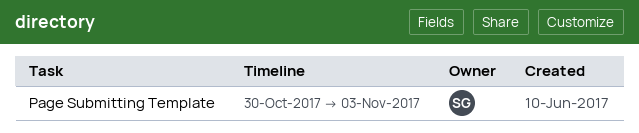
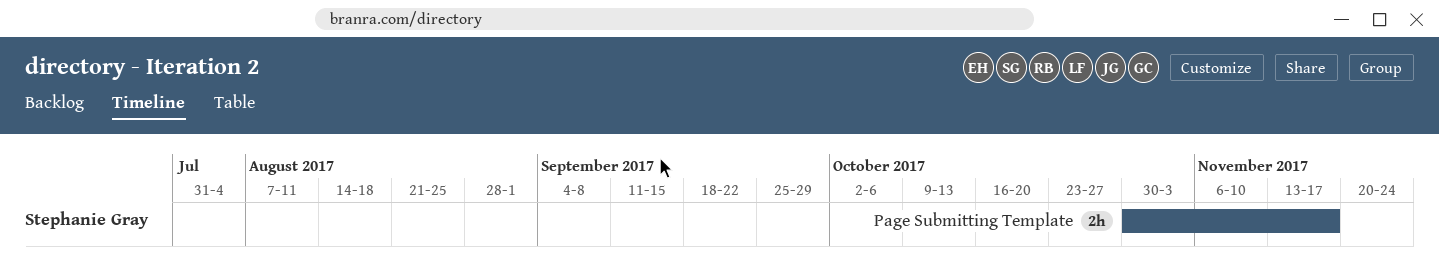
Page Submitting Template, due: Nov 3 -> Nov 17

